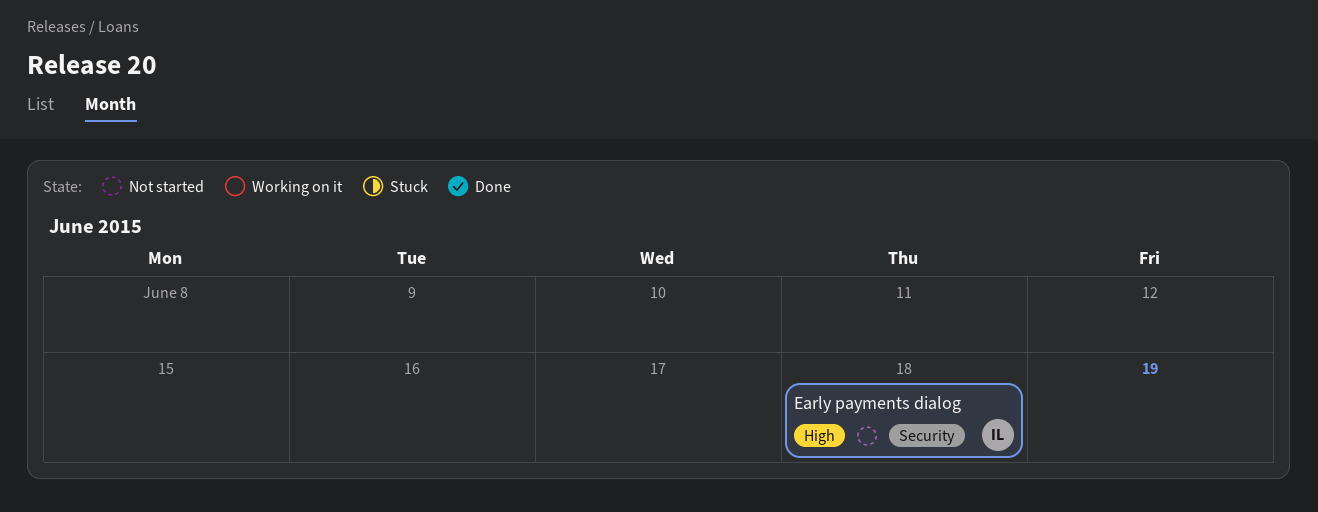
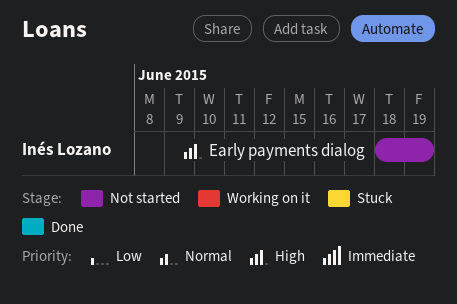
Early payments dialog, due: Jun 18 -> Jun 19

